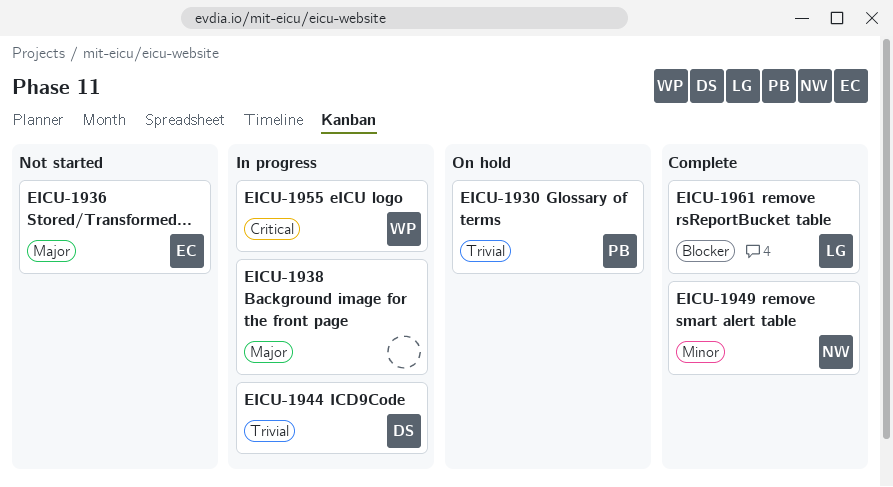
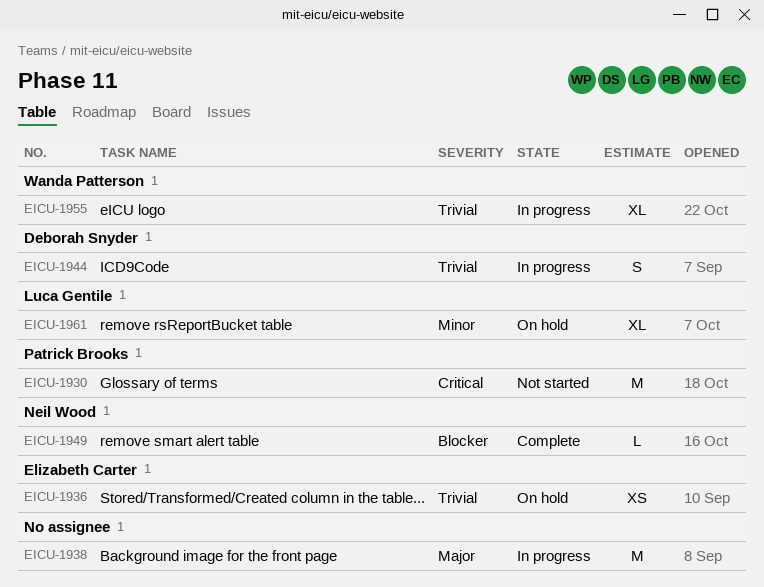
EICU-1930, status: On hold -> Not started
EICU-1930, priority: Trivial -> Critical
EICU-1936, status: Not started -> On hold
EICU-1936, priority: Major -> Trivial
EICU-1949, priority: Minor -> Blocker
EICU-1955, priority: Critical -> Trivial
EICU-1961, status: Complete -> On hold
EICU-1961, priority: Blocker -> Minor

